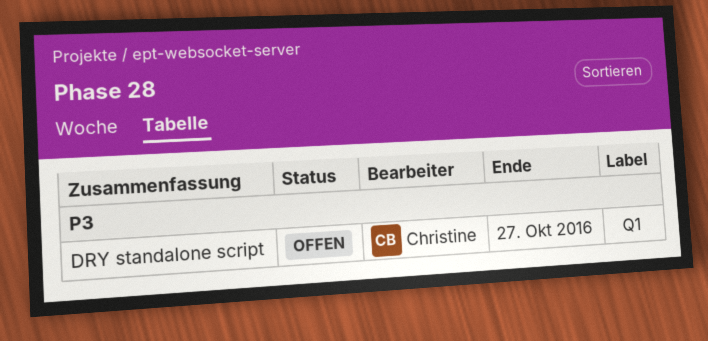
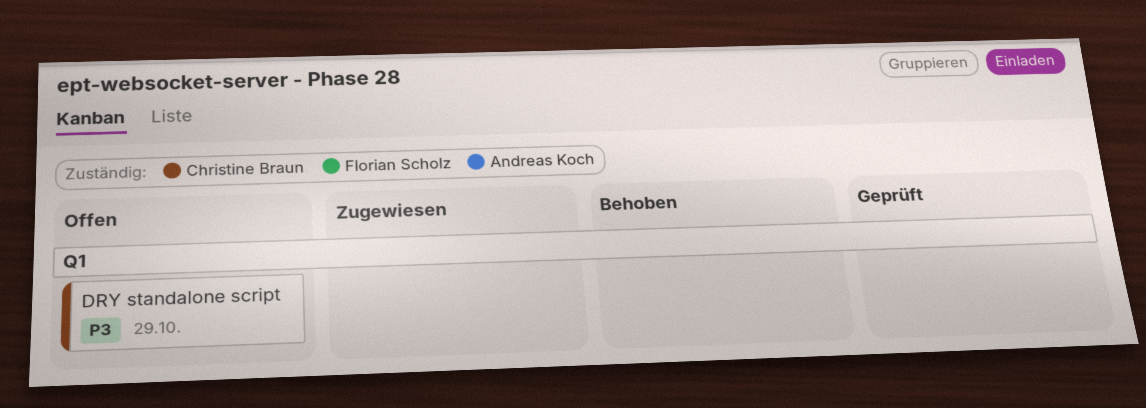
DRY standalone script, due: Oct 27 -> Oct 29

